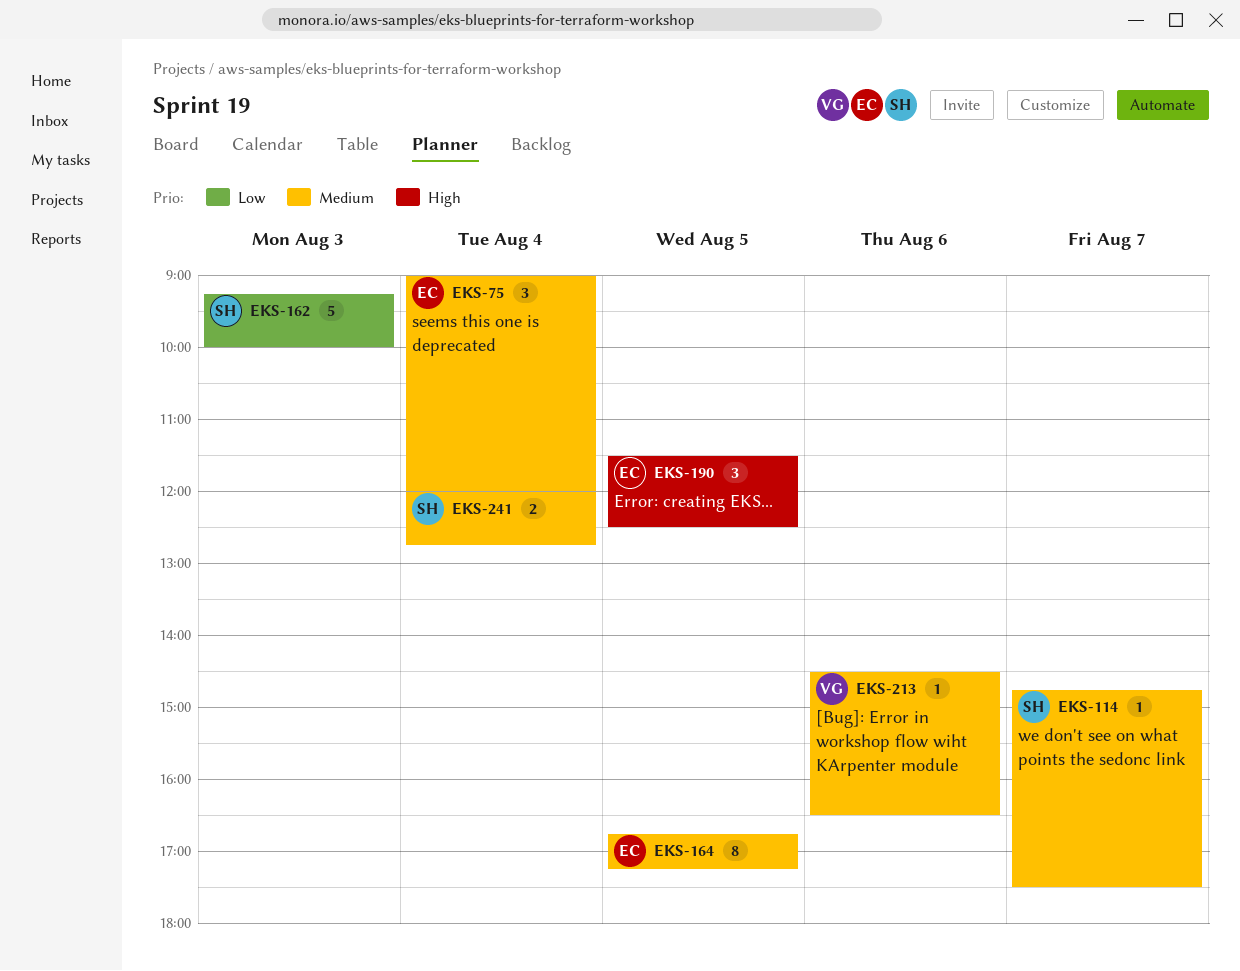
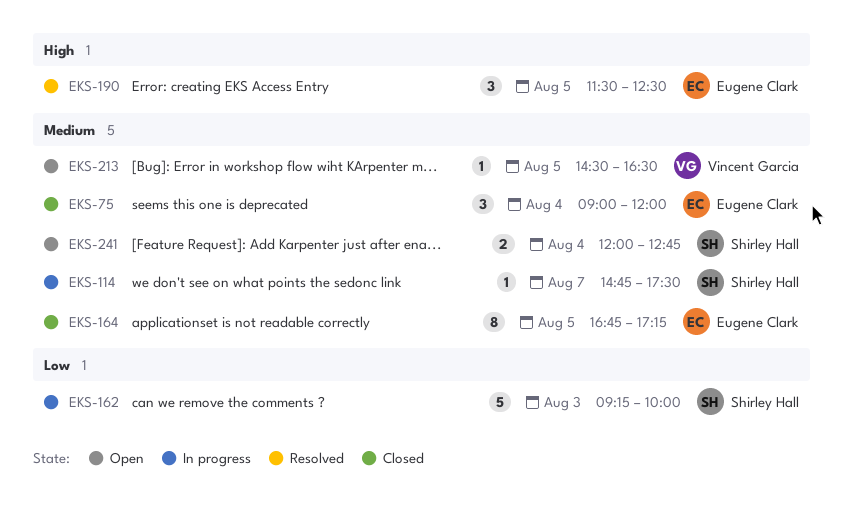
EKS-213, day: Aug 6 -> Aug 5

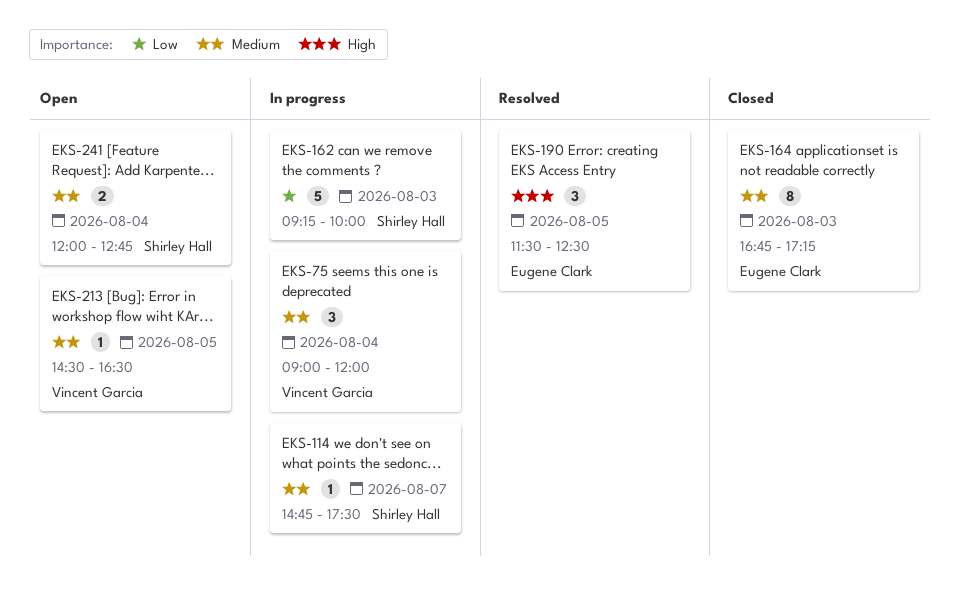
EKS-75, status: Closed -> In progress
EKS-75, owner: Eugene Clark -> Vincent Garcia
EKS-164, day: Aug 5 -> Aug 3

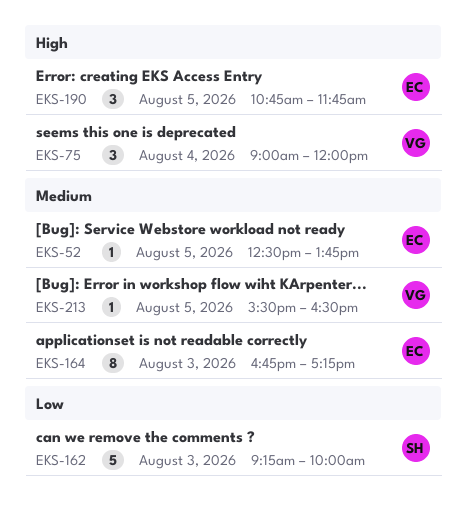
EKS-52: none -> present
EKS-75, priority: Medium -> High
EKS-114: present -> none
EKS-190, begins: 11:30 -> 10:45
EKS-190, ends: 12:30 -> 11:45
EKS-213, begins: 14:30 -> 15:30
EKS-241: present -> none

